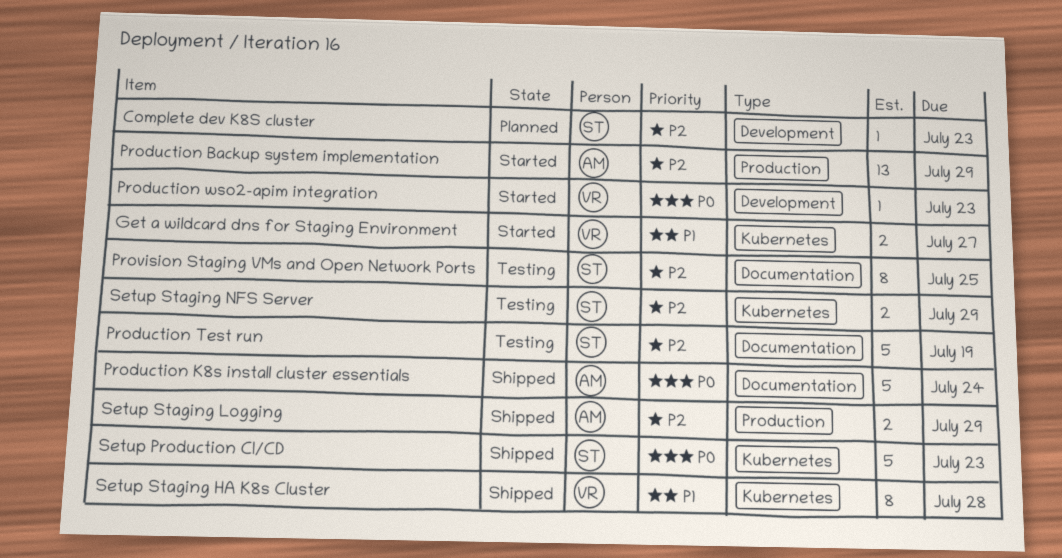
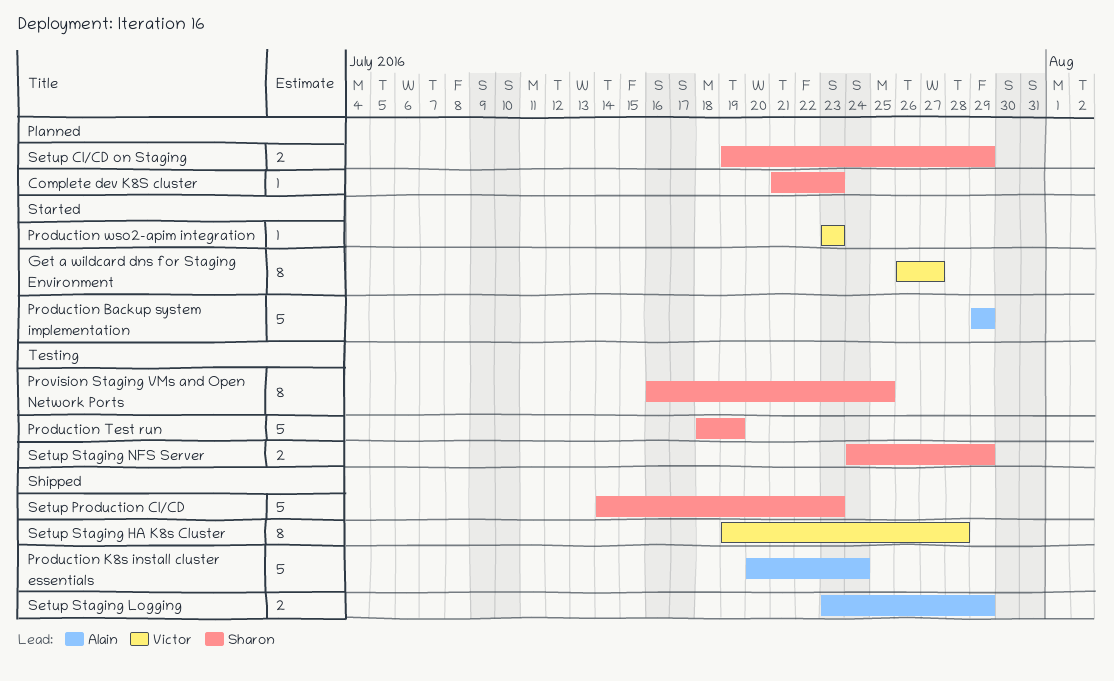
Get a wildcard dns for Staging Environment, estimate: 2 -> 8
Production Backup system implementation, estimate: 13 -> 5
Setup CI/CD on Staging: none -> present

